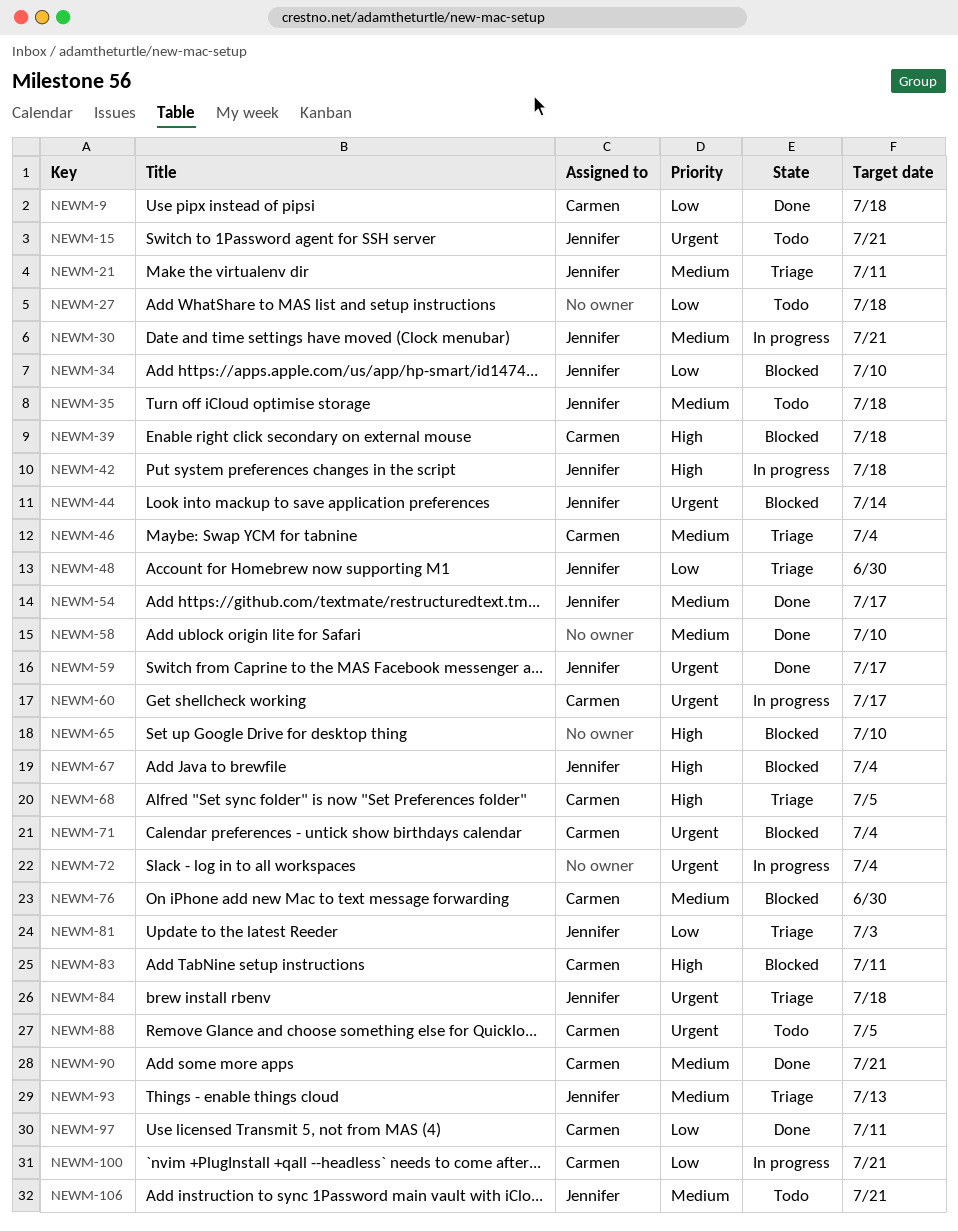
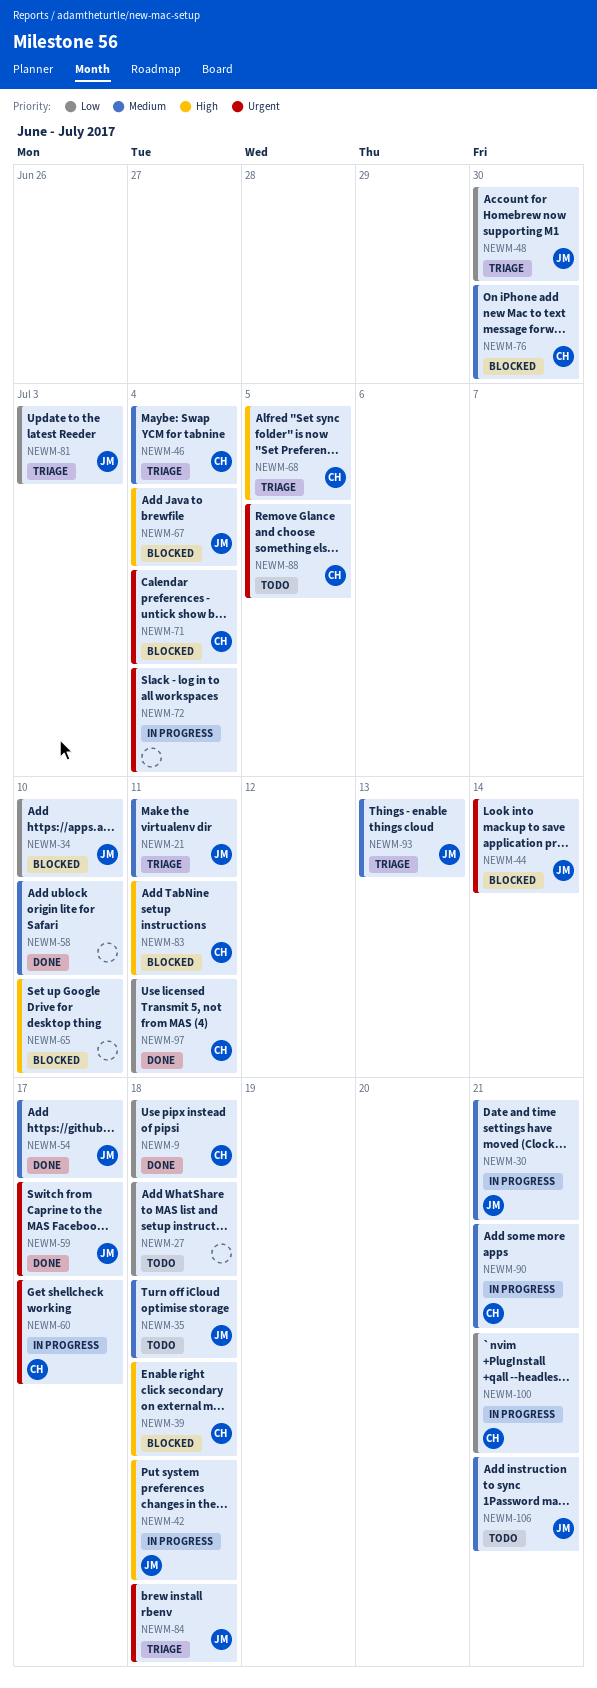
NEWM-15: present -> none
NEWM-90, status: Done -> In progress

